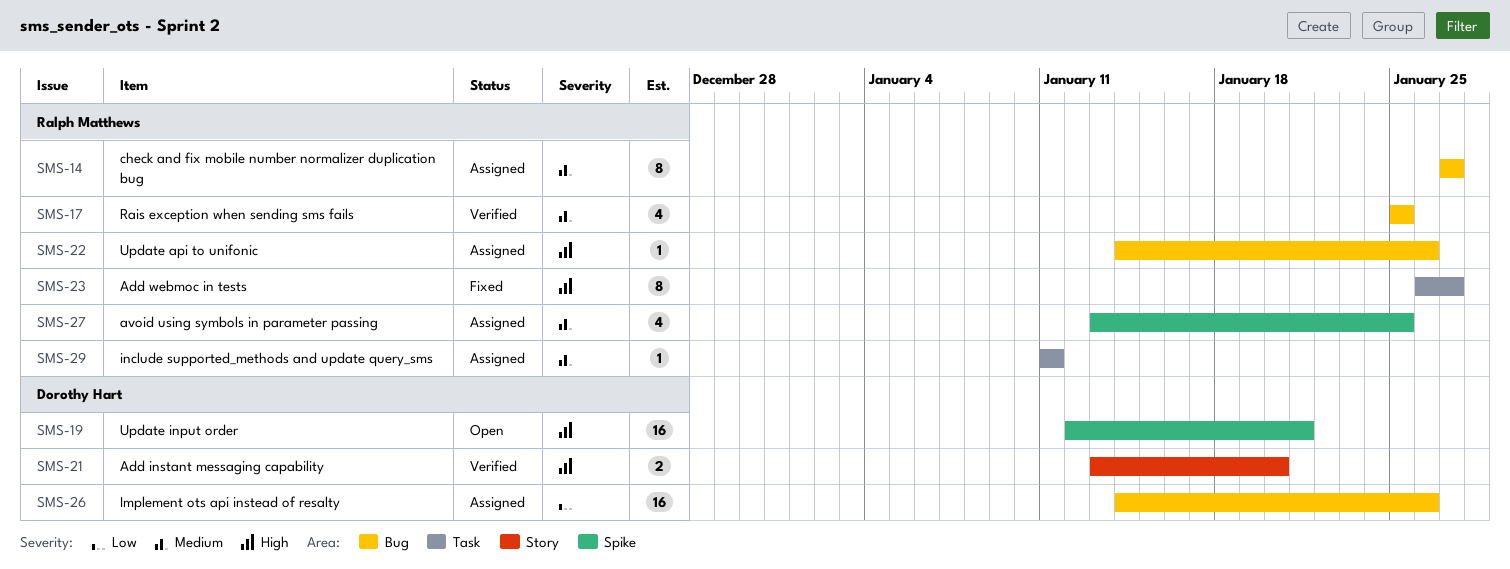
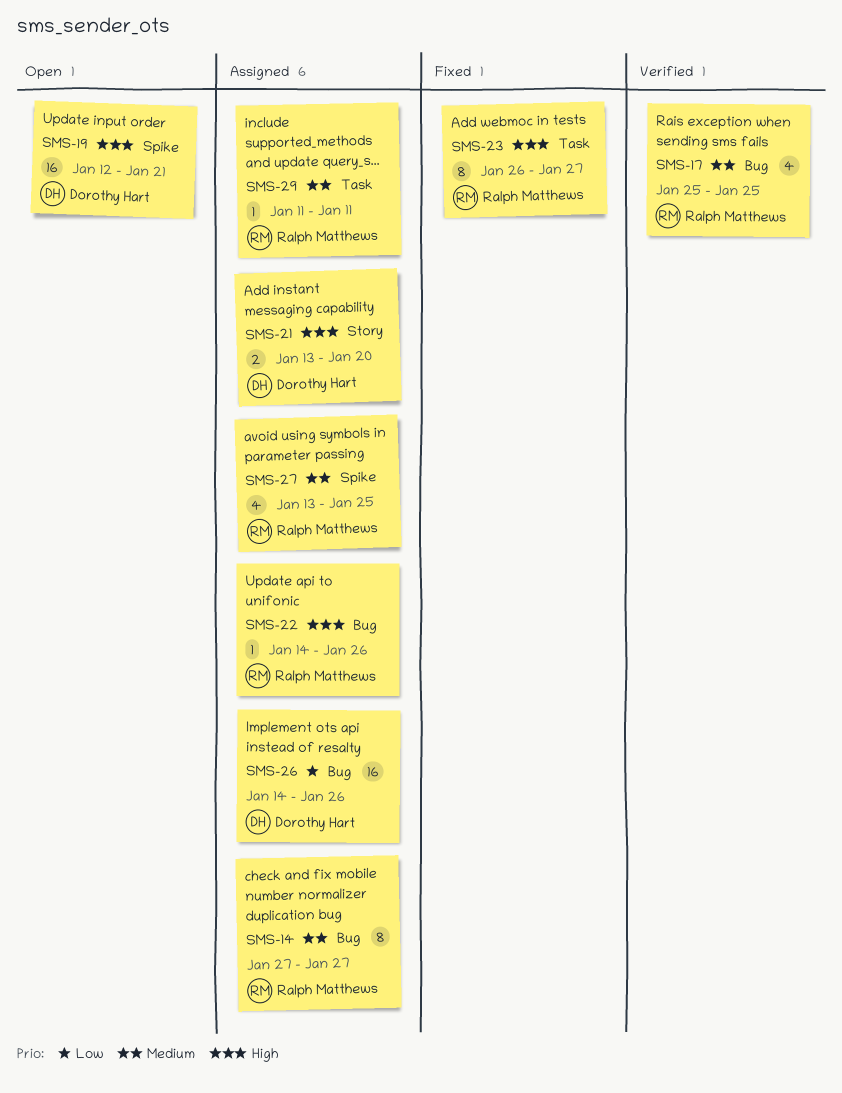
SMS-21, status: Verified -> Assigned

